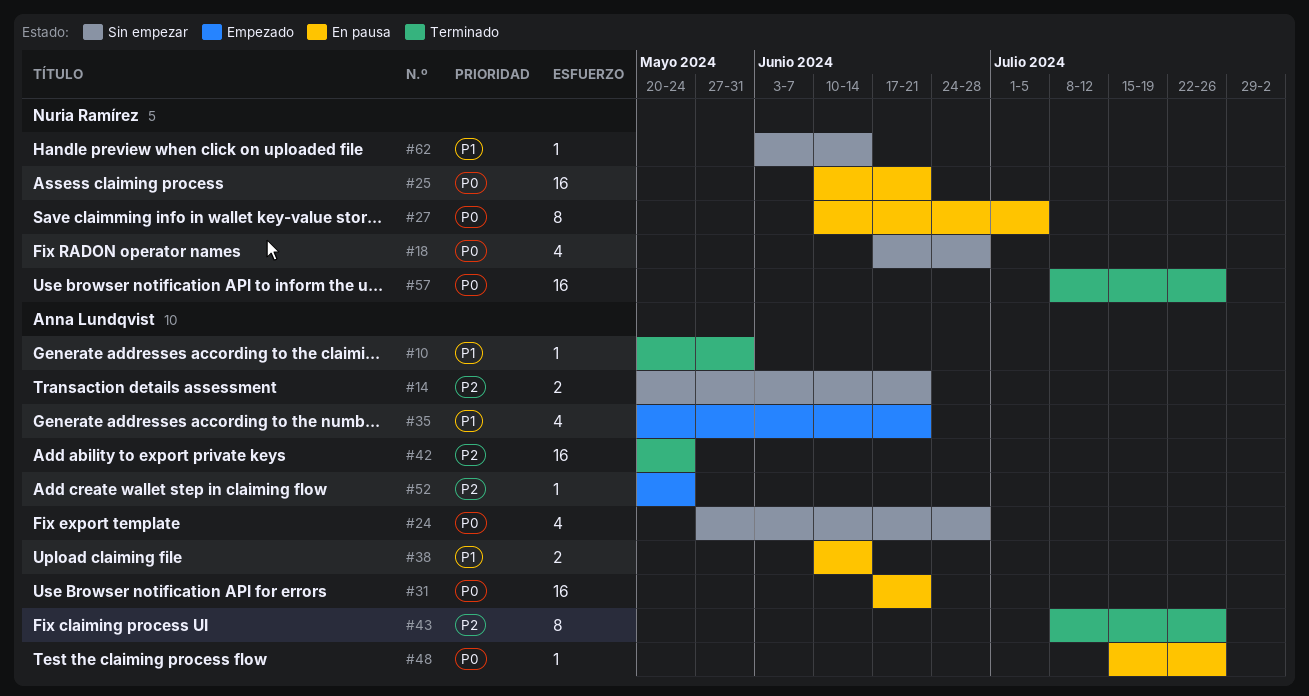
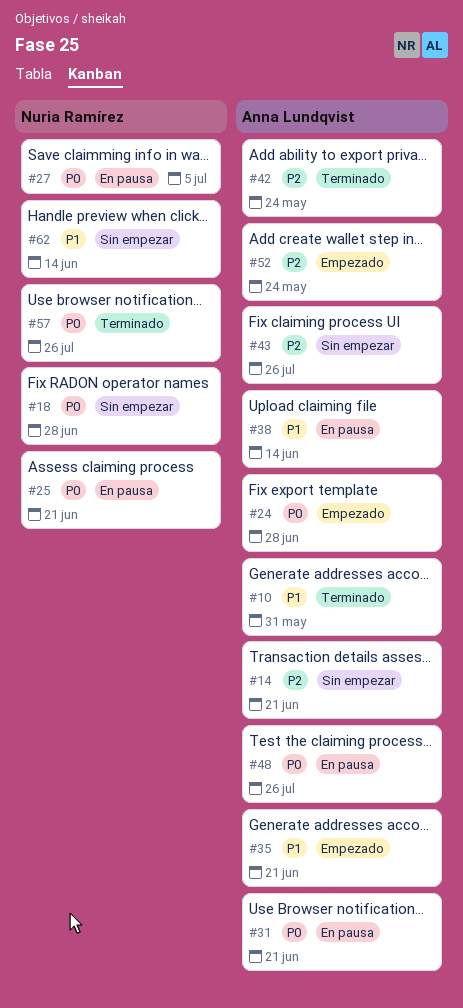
#24, status: Sin empezar -> Empezado
#43, status: Terminado -> Sin empezar

